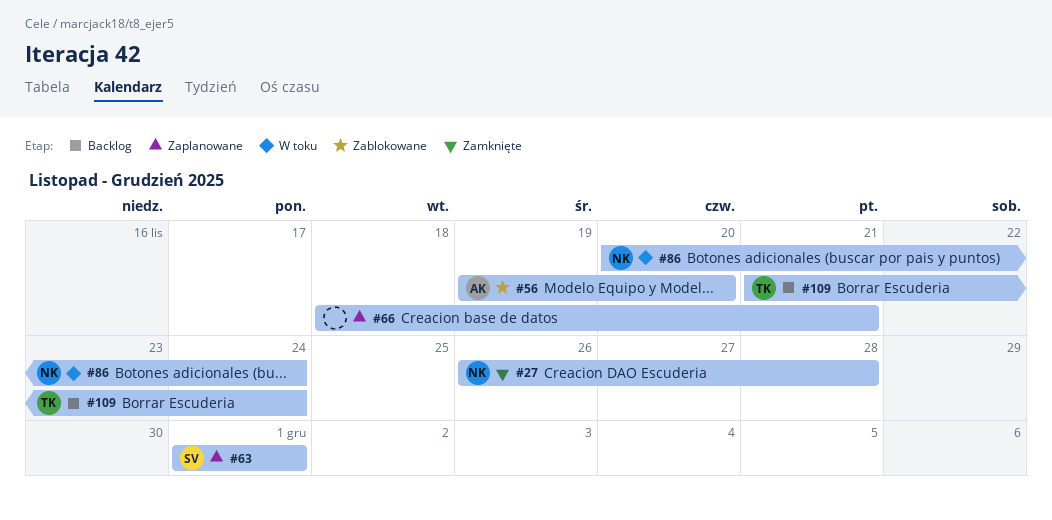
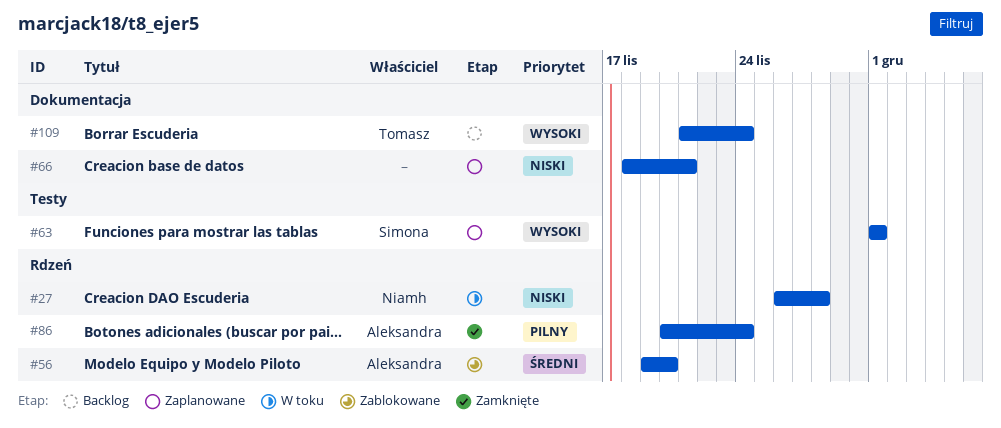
#27, status: Zamknięte -> W toku
#86, status: W toku -> Zamknięte
#86, owner: Niamh -> Aleksandra

